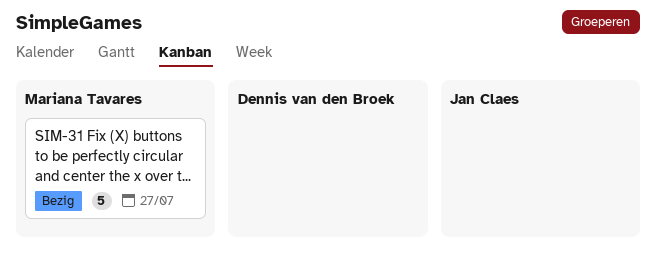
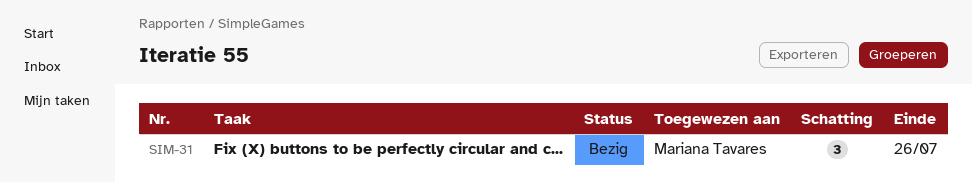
SIM-31, estimate: 5 -> 3
SIM-31, due: Jul 27 -> Jul 26

